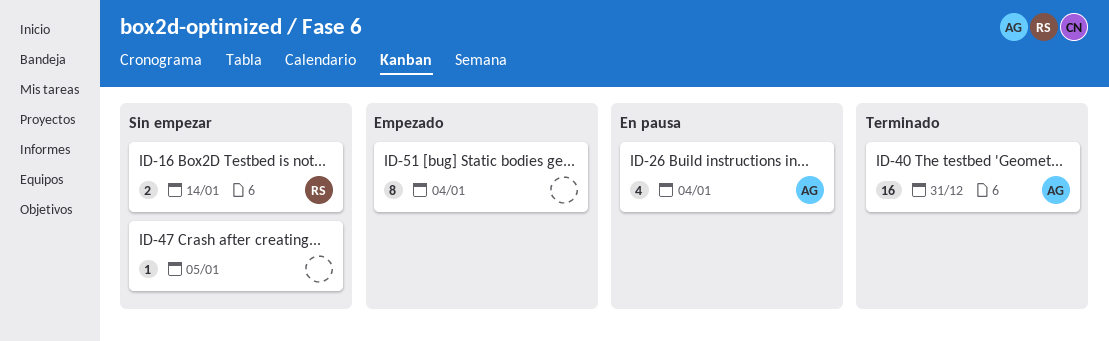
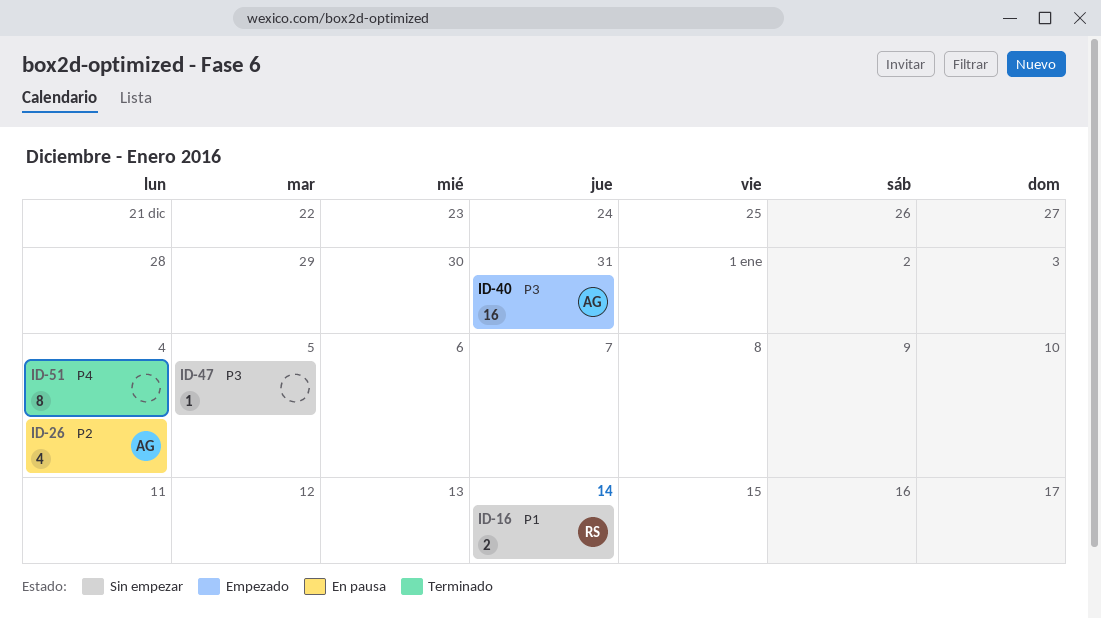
ID-40, status: Terminado -> Empezado
ID-51, status: Empezado -> Terminado

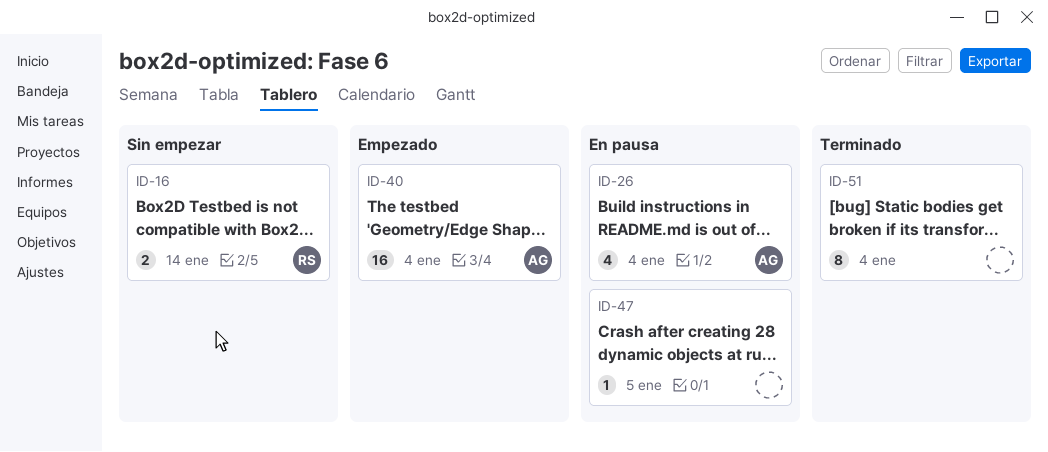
ID-40, due: Dec 31 -> Jan 4
ID-47, status: Sin empezar -> En pausa

